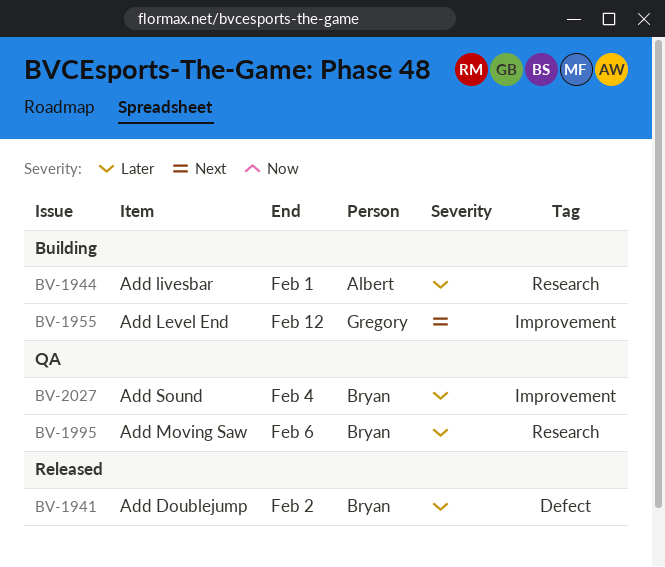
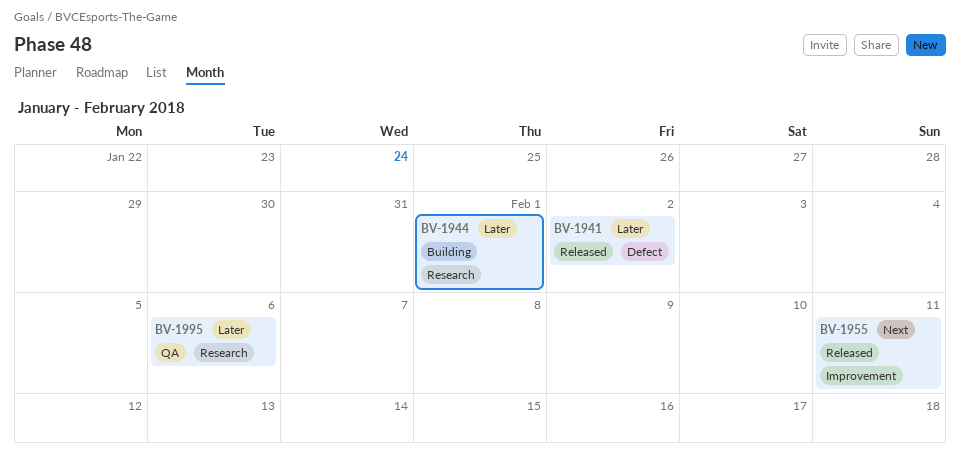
BV-1955, status: Building -> Released
BV-1955, due: Feb 12 -> Feb 11
BV-2027: present -> none

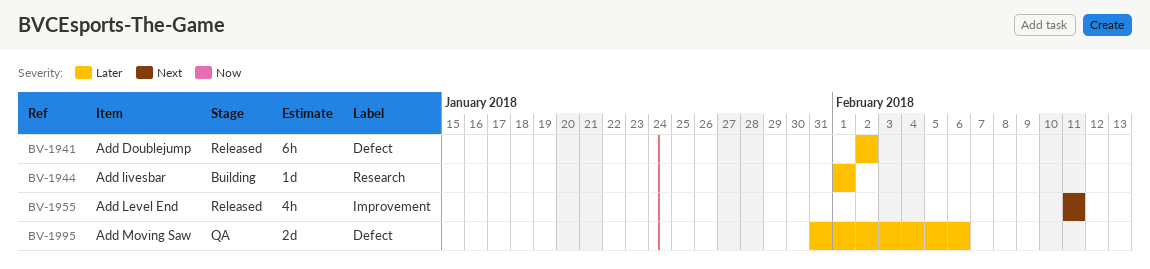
BV-1995, label: Research -> Defect

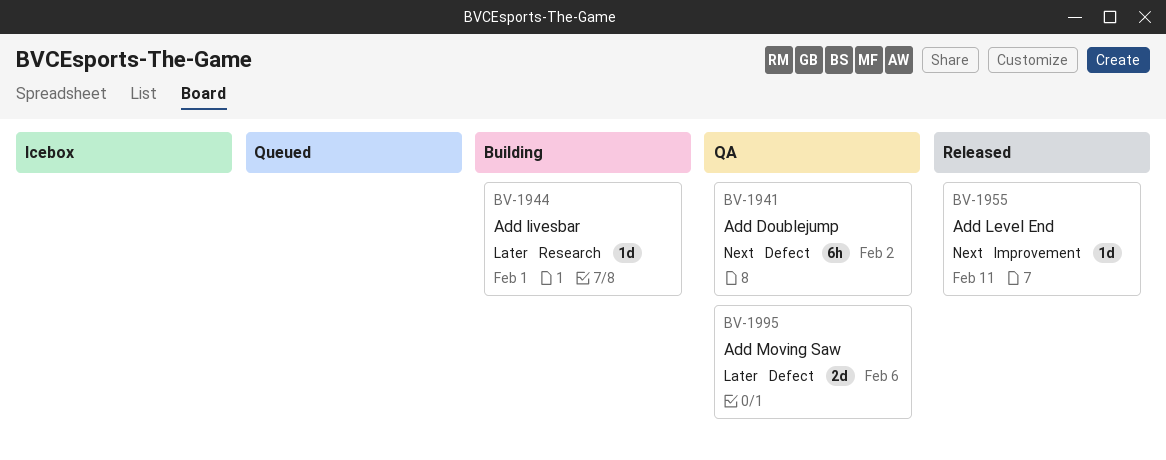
BV-1941, status: Released -> QA
BV-1941, priority: Later -> Next
BV-1955, estimate: 4h -> 1d

